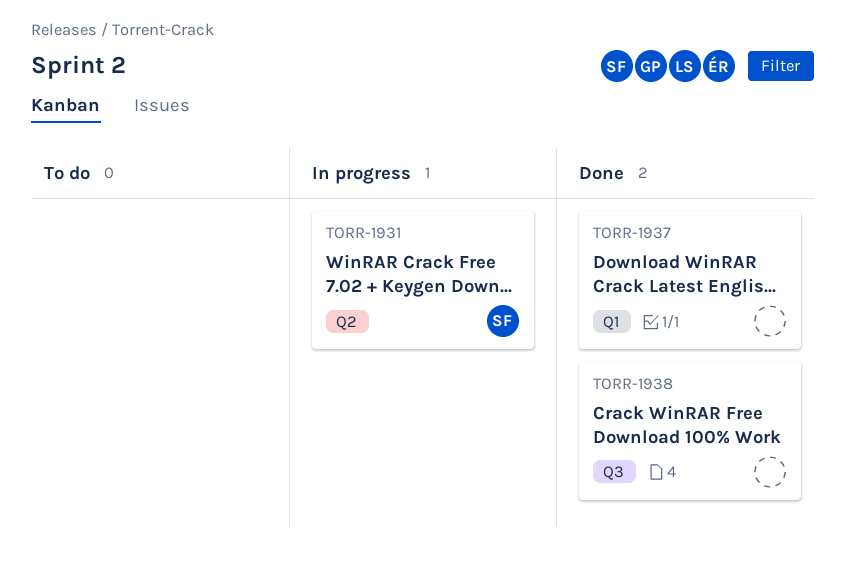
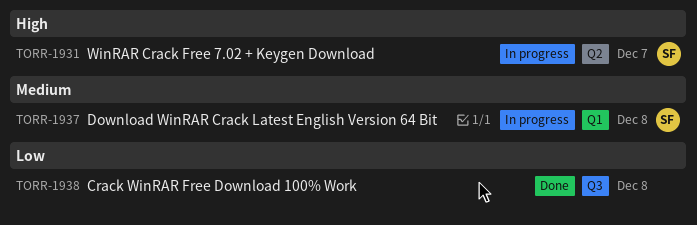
TORR-1937, status: Done -> In progress
TORR-1937, owner: none -> SF

